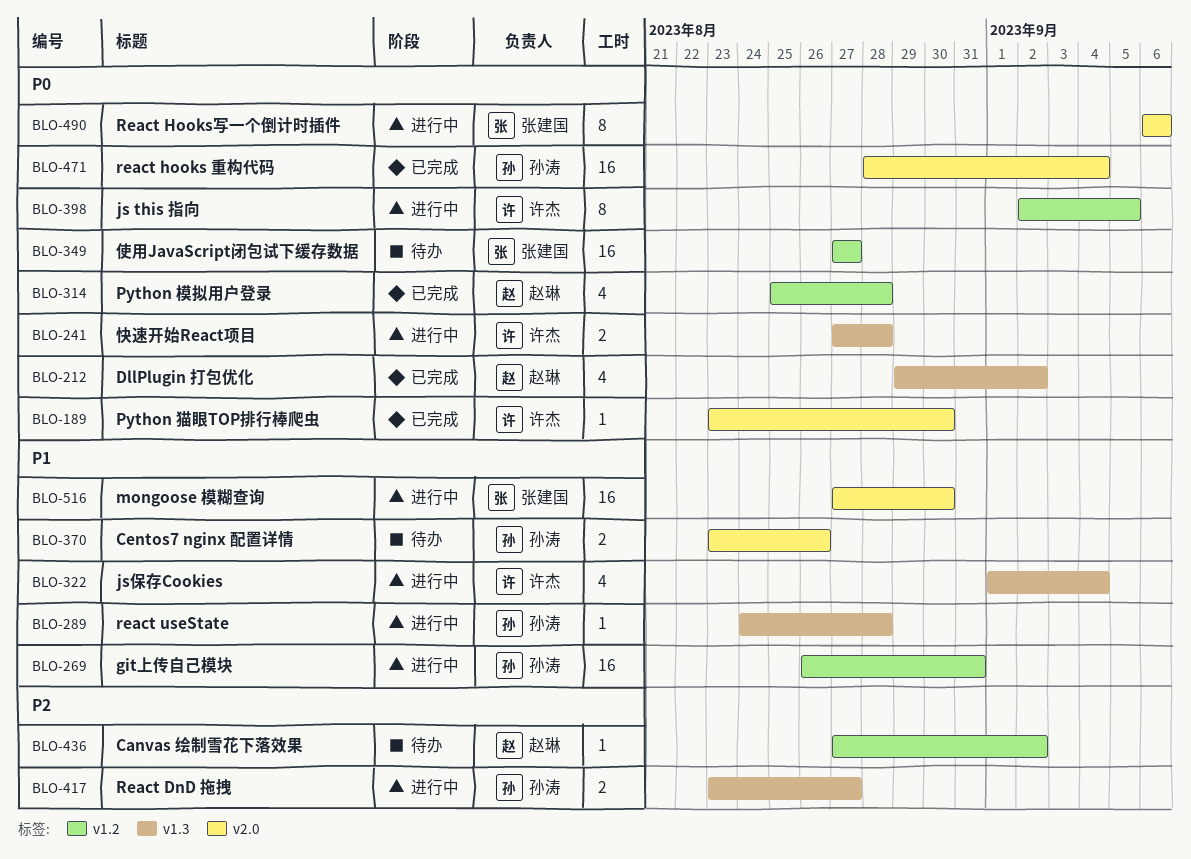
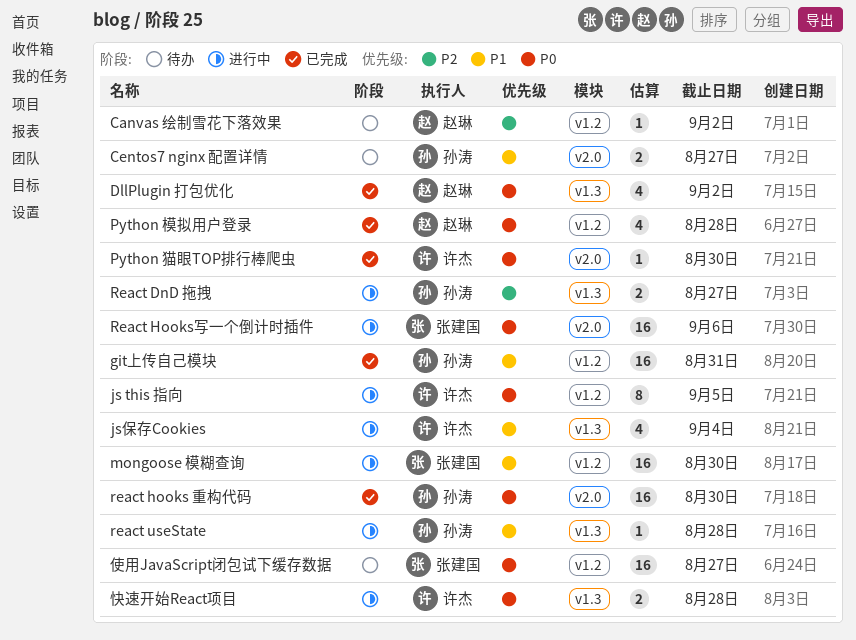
Centos7 nginx 配置详情, due: Aug 26 -> Aug 27
git上传自己模块, status: 进行中 -> 已完成
mongoose 模糊查询, label: v2.0 -> v1.2
react hooks 重构代码, due: Sep 4 -> Aug 30
React Hooks写一个倒计时插件, estimate: 8 -> 16

